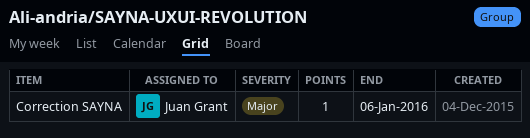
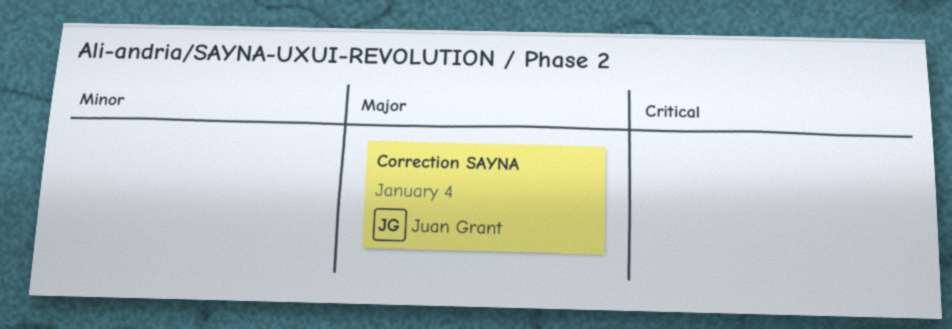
Correction SAYNA, due: Jan 6 -> Jan 4

